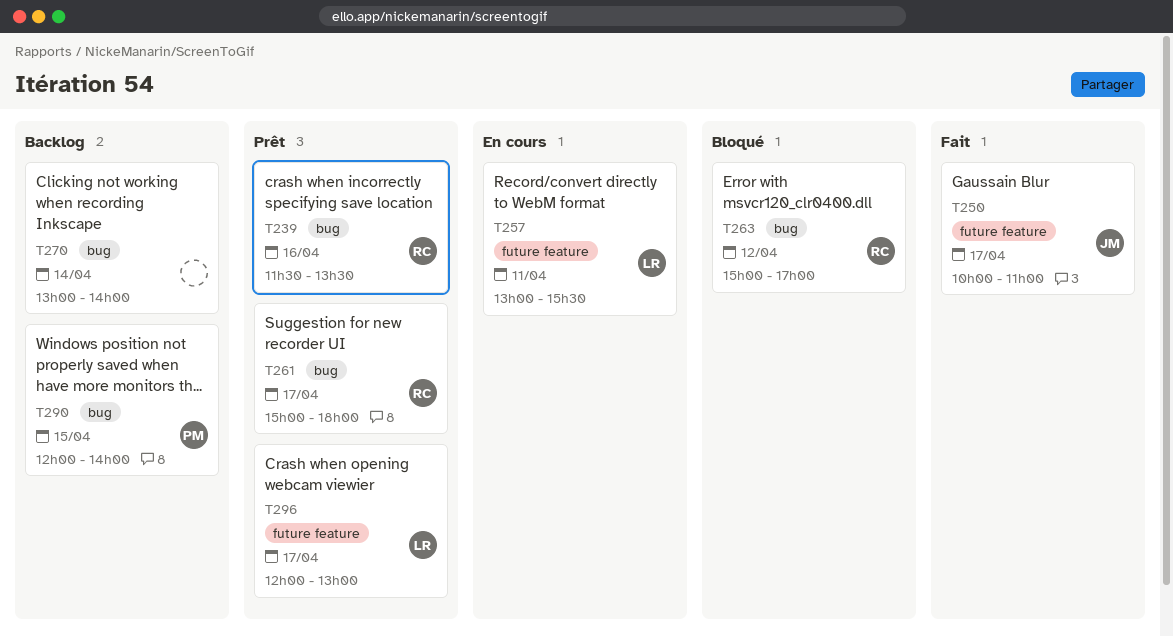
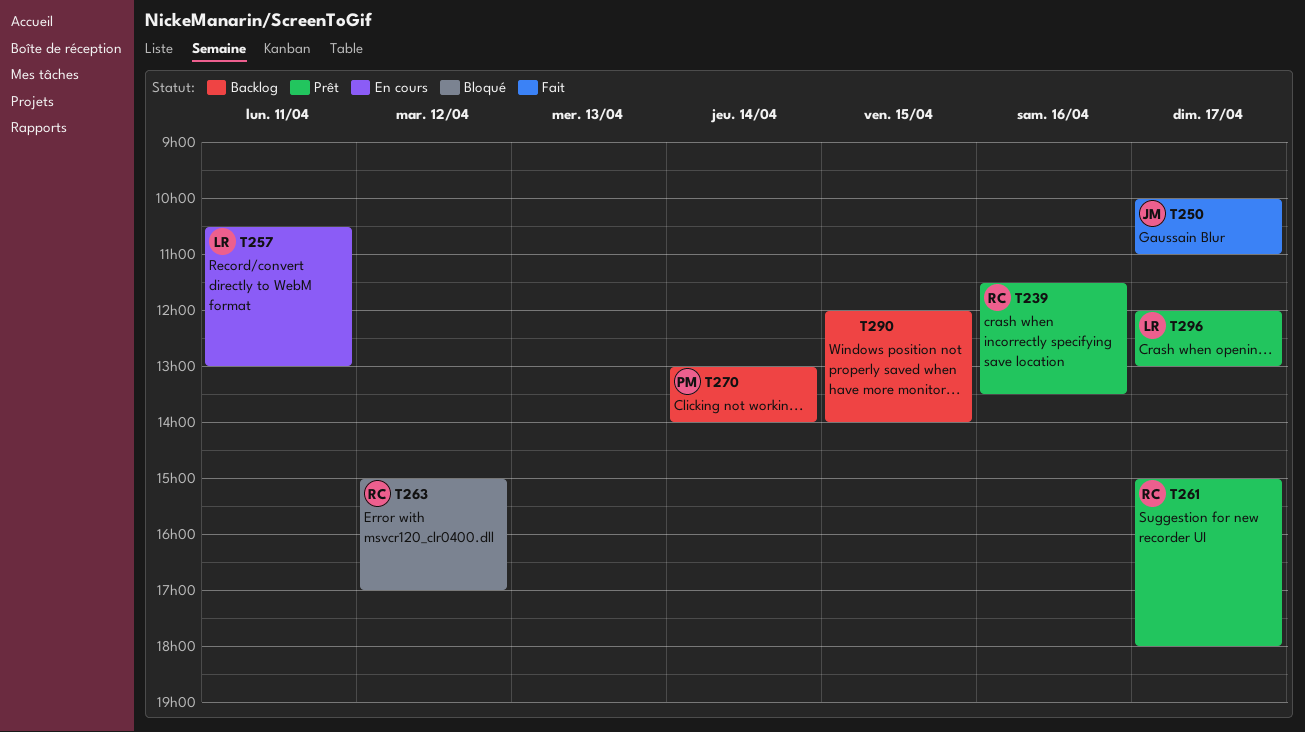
T257, begins: 13:00 -> 10:30
T257, ends: 15:30 -> 13:00
T270, owner: none -> PM
T290, owner: PM -> none

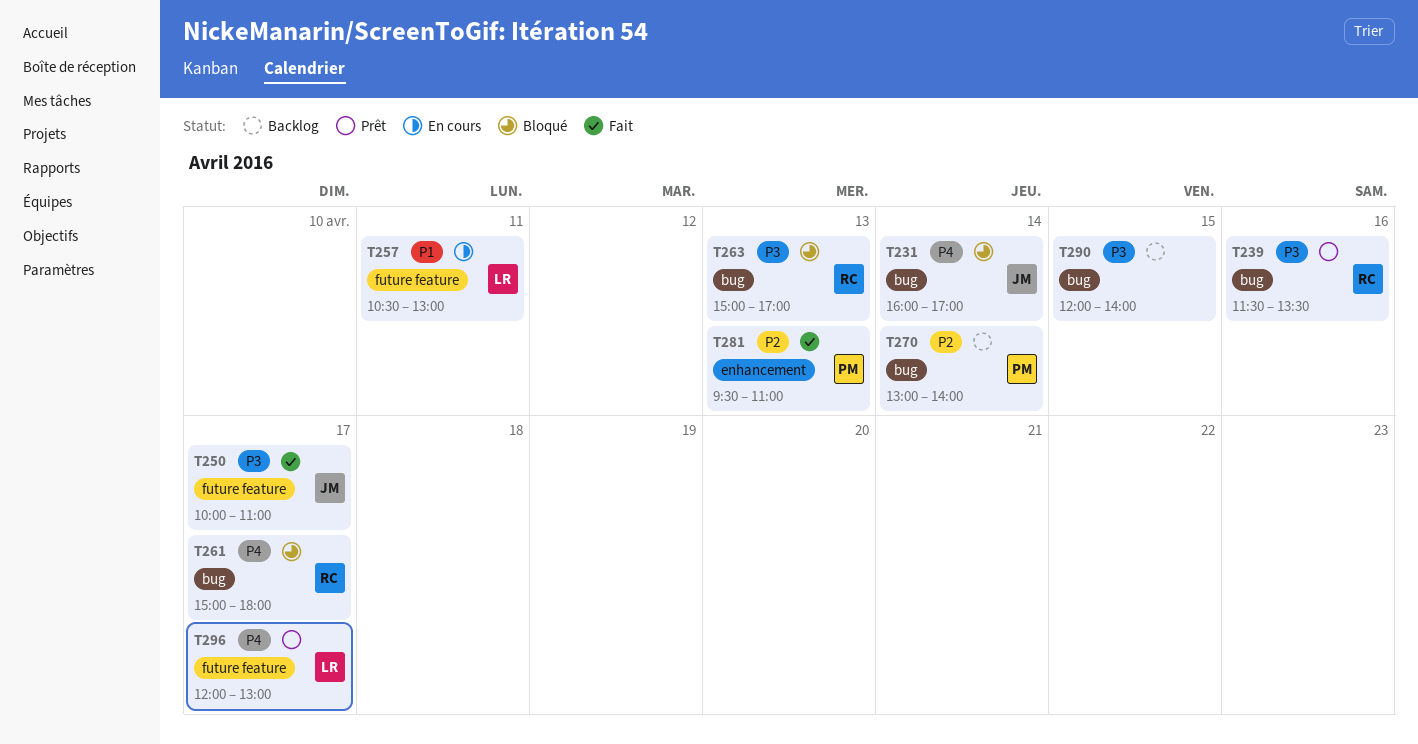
T231: none -> present
T261, status: Prêt -> Bloqué
T263, day: Apr 12 -> Apr 13
T281: none -> present

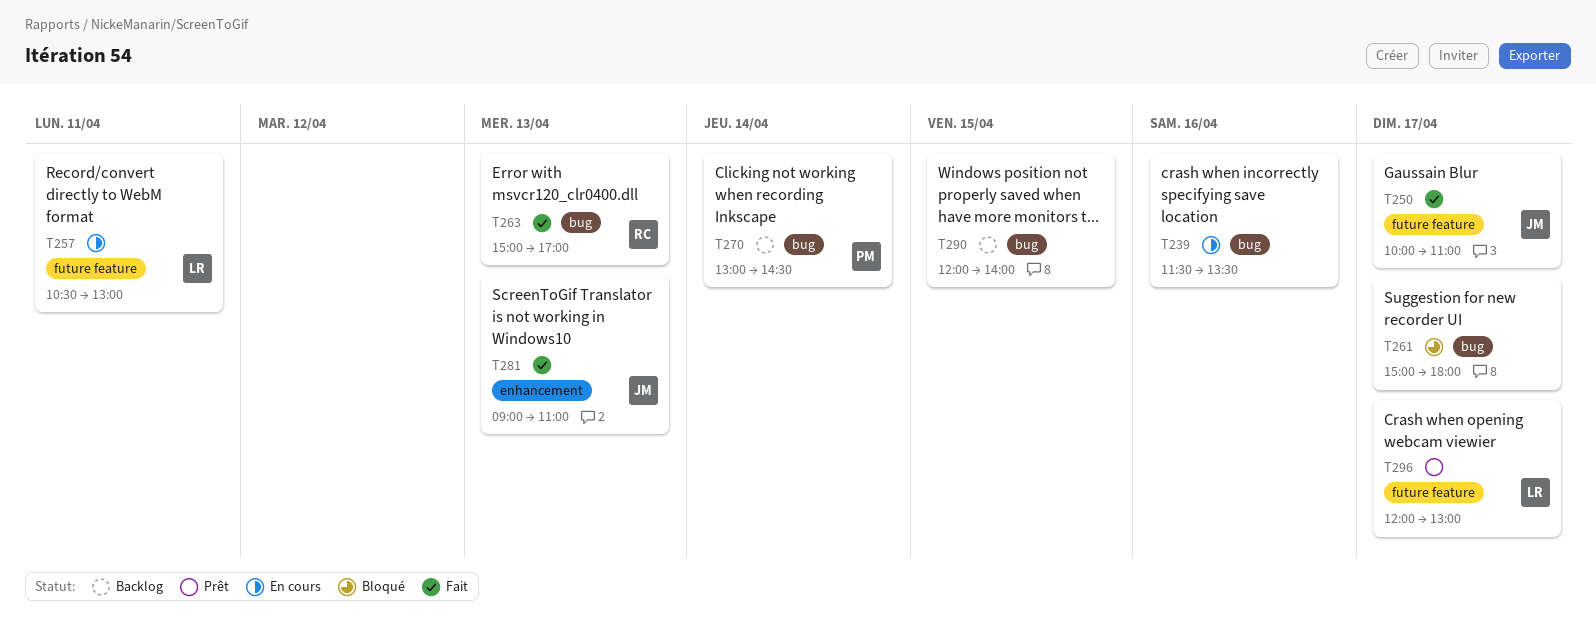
T231: present -> none
T239, status: Prêt -> En cours
T239, owner: RC -> none
T261, owner: RC -> none
T263, status: Bloqué -> Fait
T270, ends: 14:00 -> 14:30
T281, owner: PM -> JM
T281, begins: 09:30 -> 09:00

